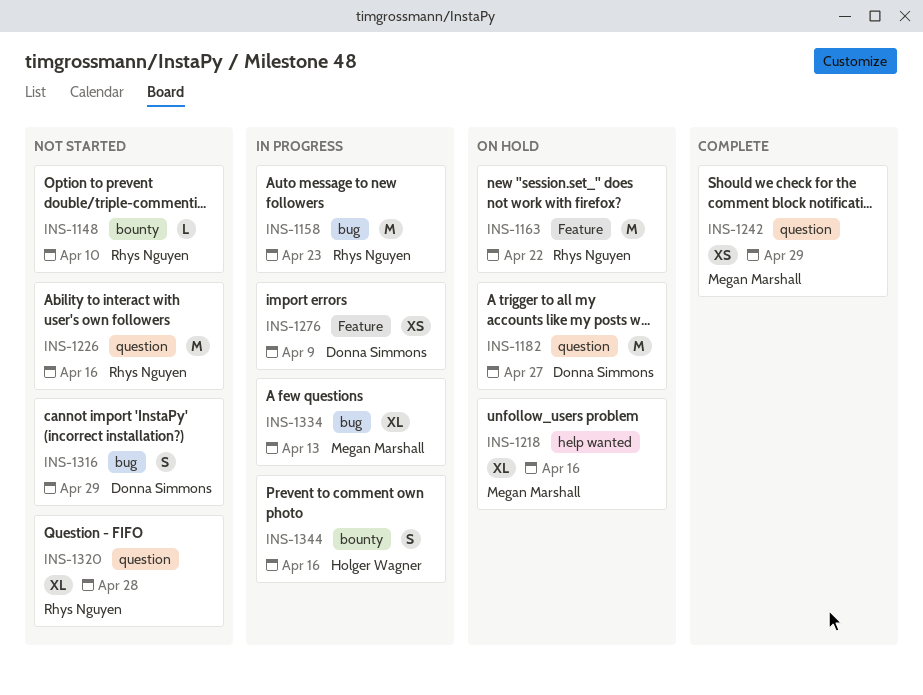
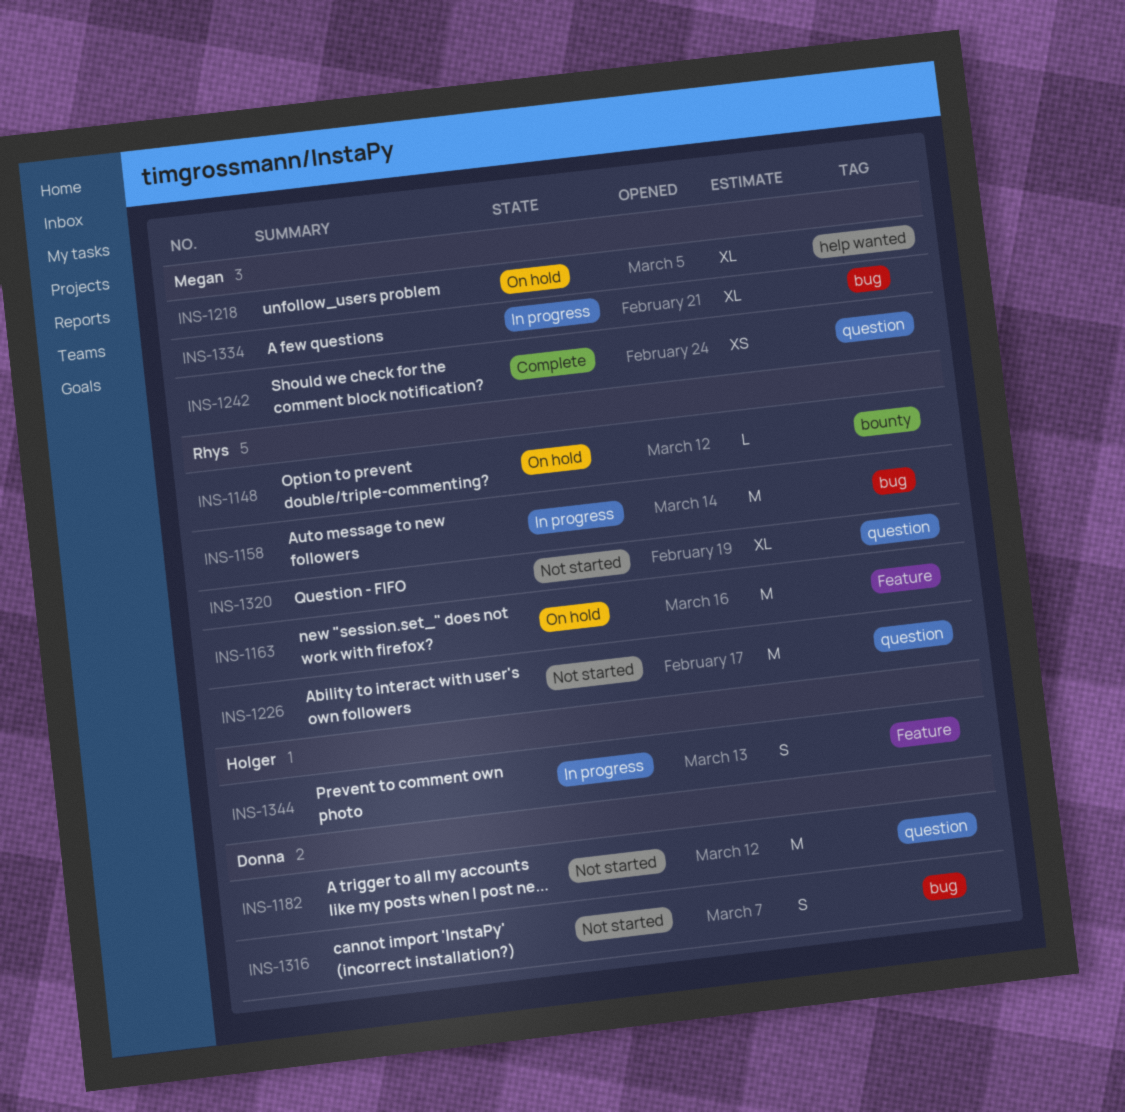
INS-1148, status: Not started -> On hold
INS-1182, status: On hold -> Not started
INS-1276: present -> none
INS-1344, label: bounty -> Feature

